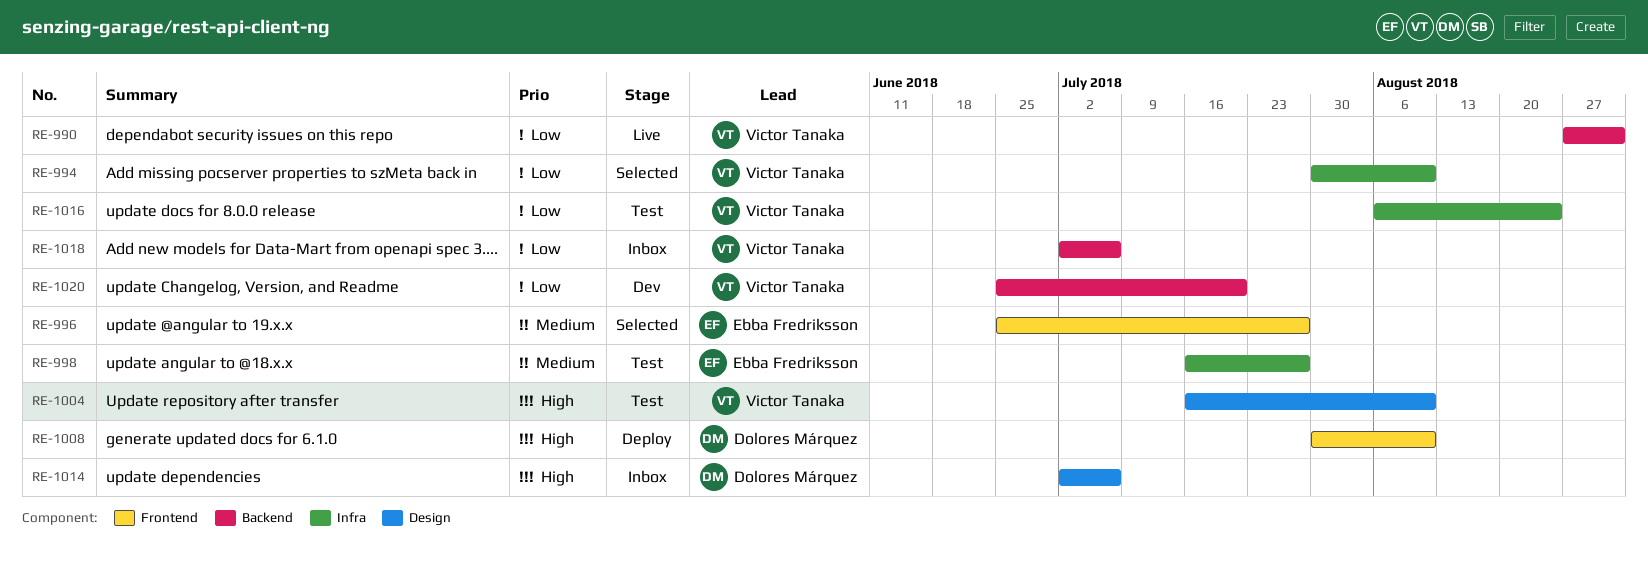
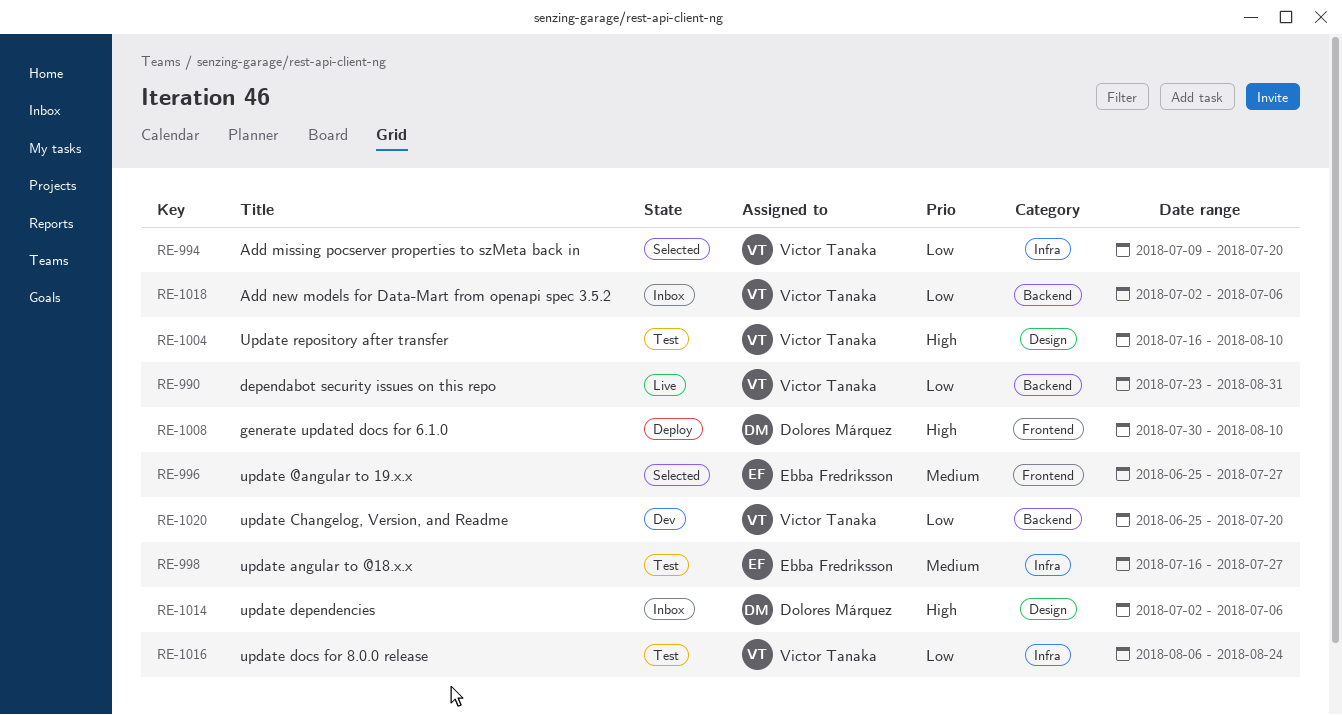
RE-990, start: Aug 27 -> Jul 23
RE-994, start: Jul 30 -> Jul 9
RE-994, due: Aug 10 -> Jul 20

